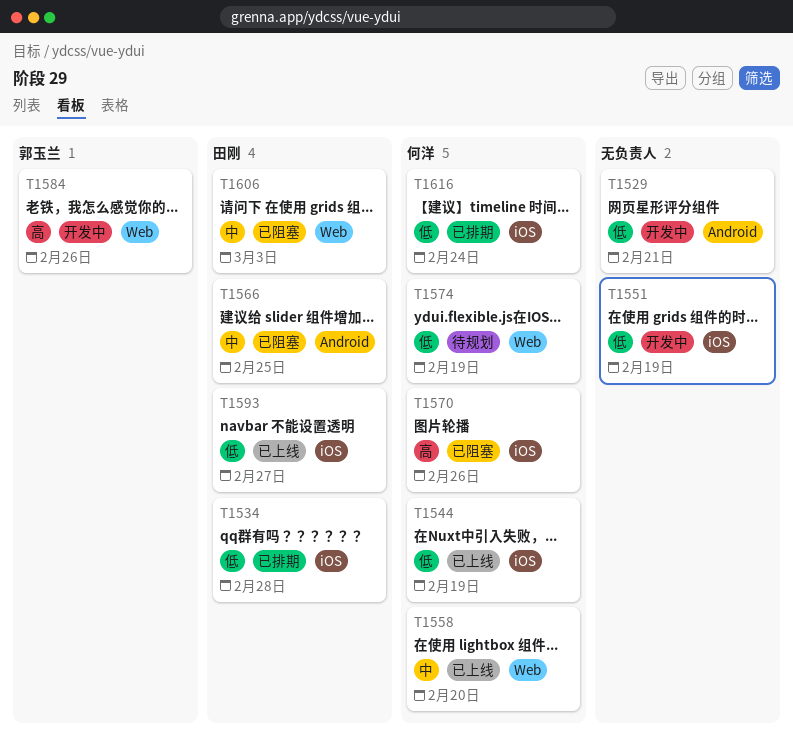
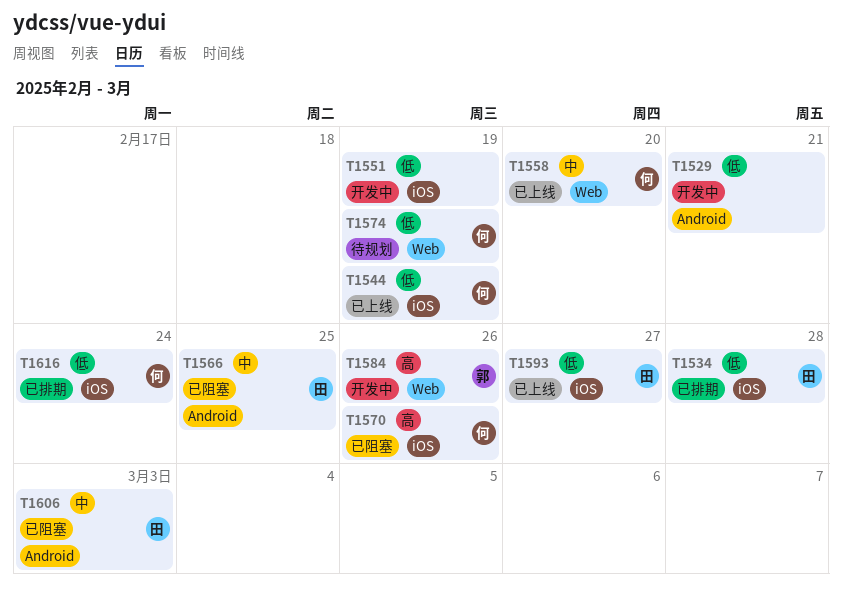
T1606, label: Web -> Android

